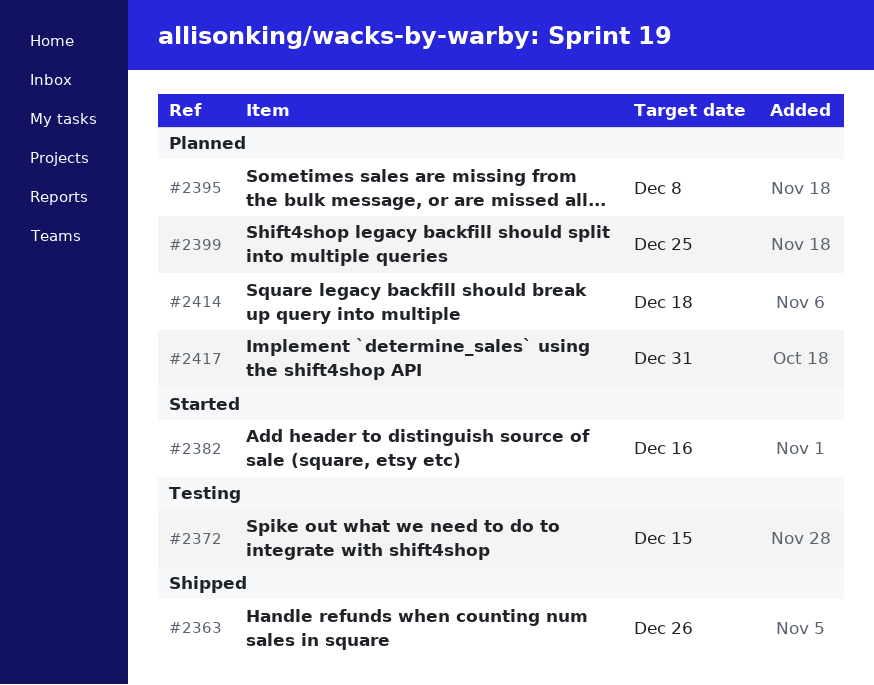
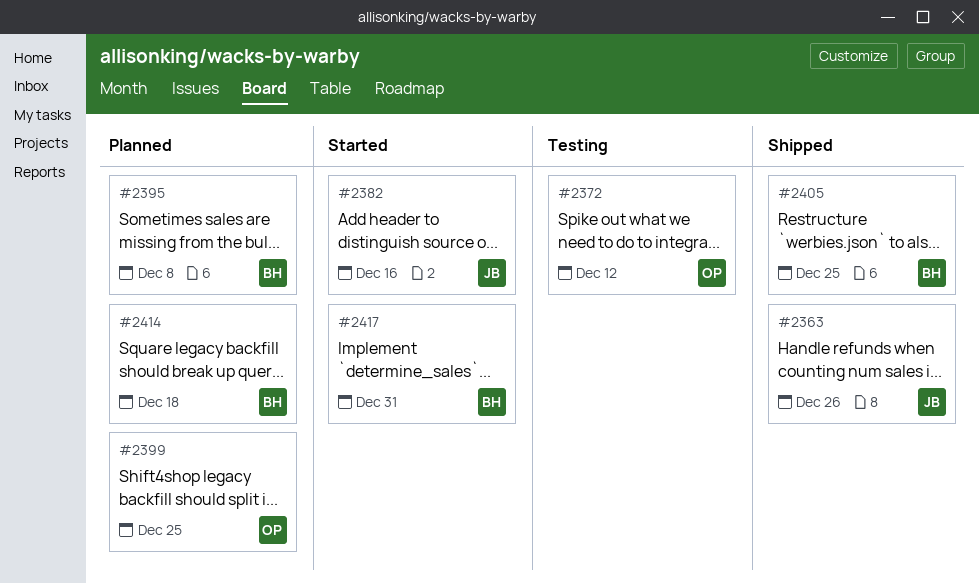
#2372, due: Dec 15 -> Dec 12
#2405: none -> present
#2417, status: Planned -> Started

